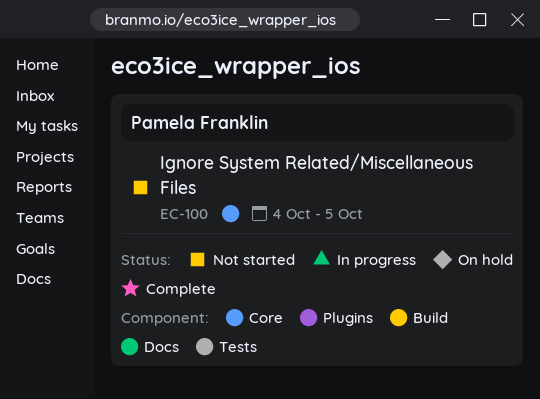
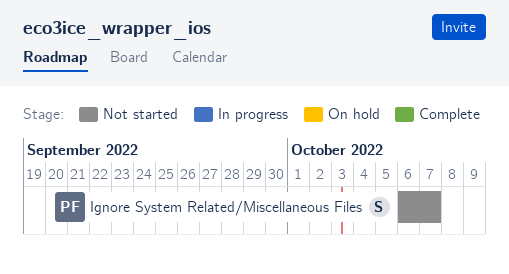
Ignore System Related/Miscellaneous Files, start: Oct 4 -> Oct 6
Ignore System Related/Miscellaneous Files, due: Oct 5 -> Oct 7

